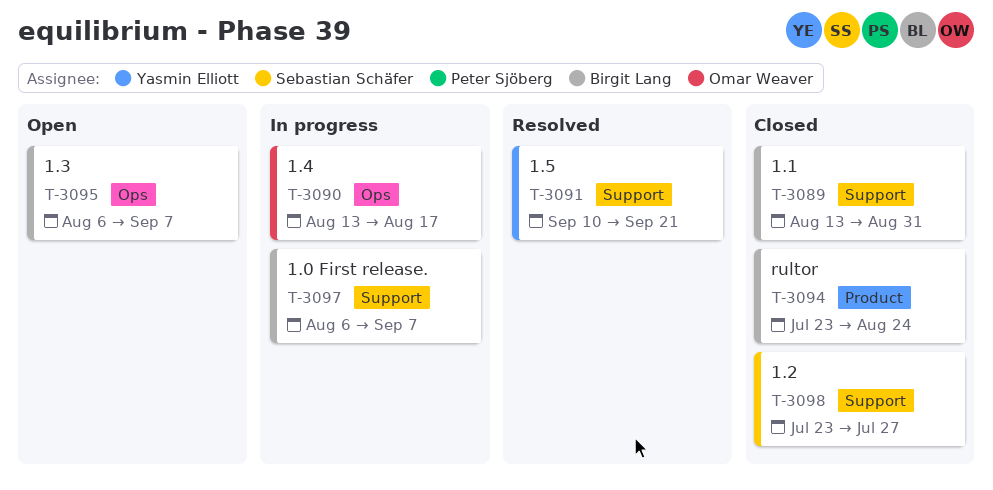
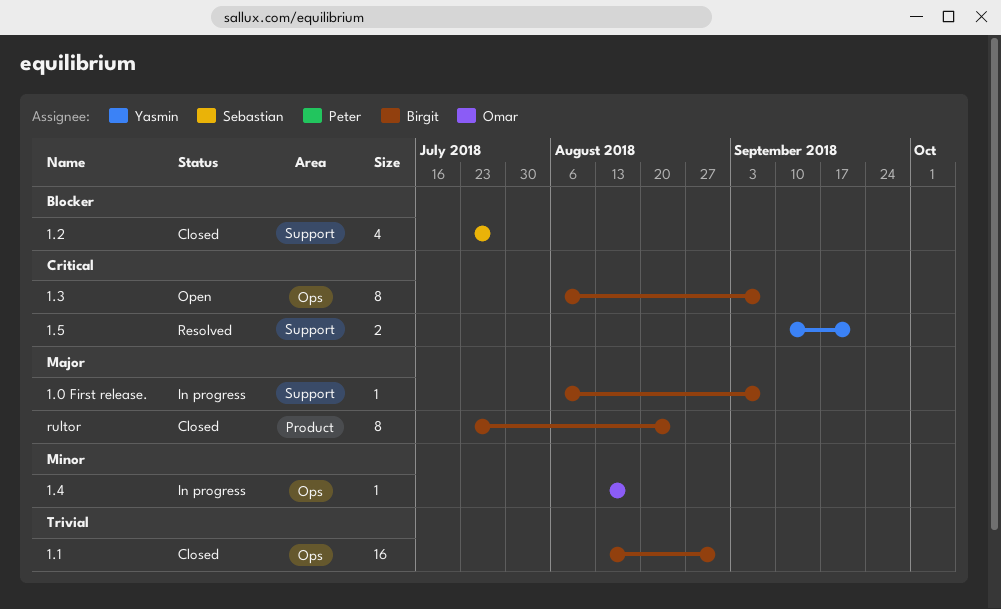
1.1, label: Support -> Ops

